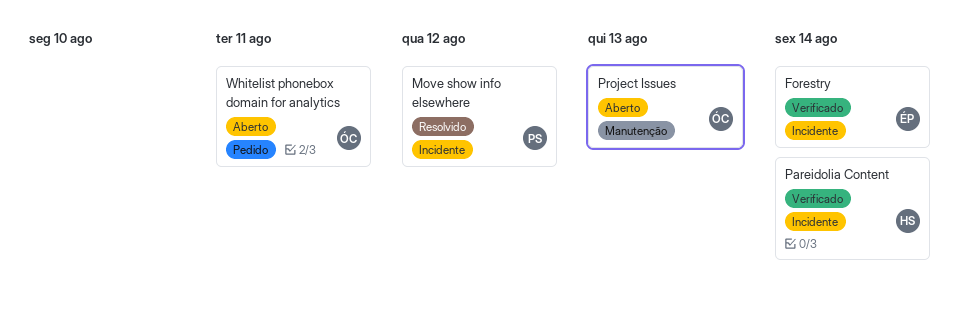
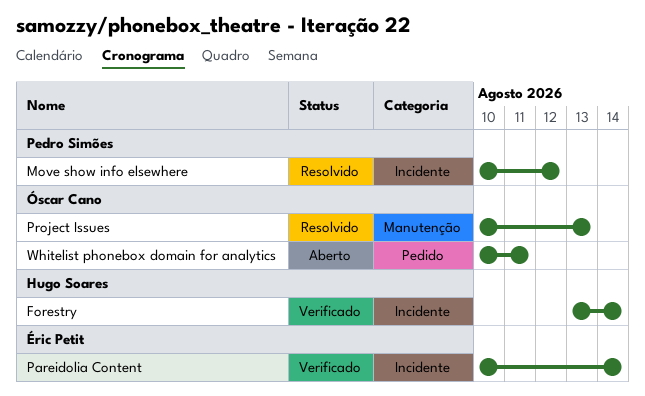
Forestry, owner: Éric Petit -> Hugo Soares
Pareidolia Content, owner: Hugo Soares -> Éric Petit
Project Issues, status: Aberto -> Resolvido

